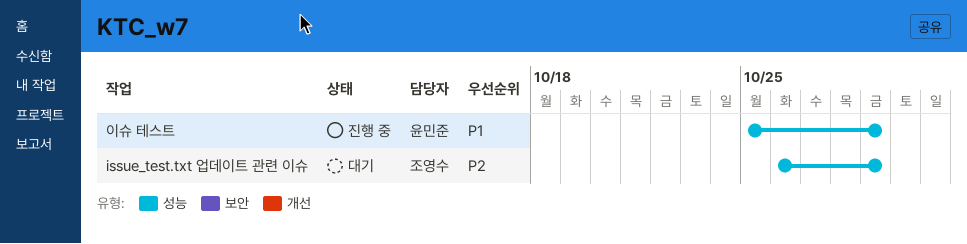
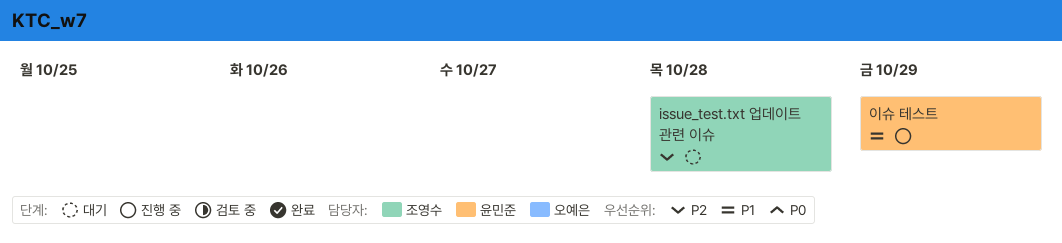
issue_test.txt 업데이트 관련 이슈, due: Oct 29 -> Oct 28

